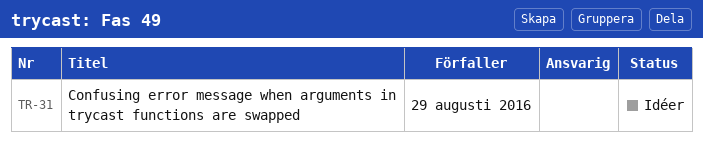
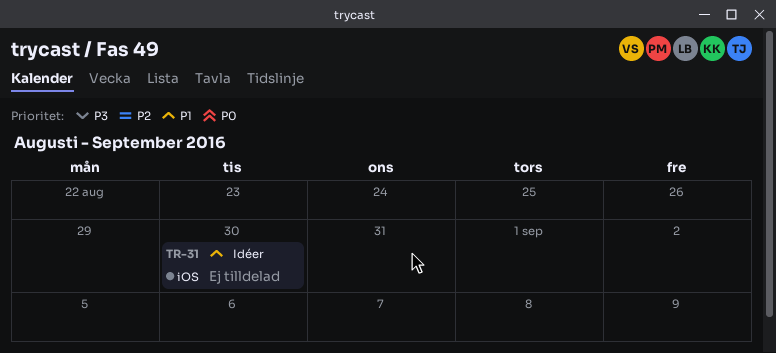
TR-31, due: Aug 29 -> Aug 30

